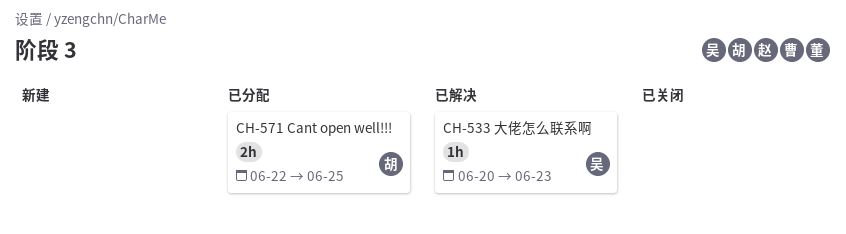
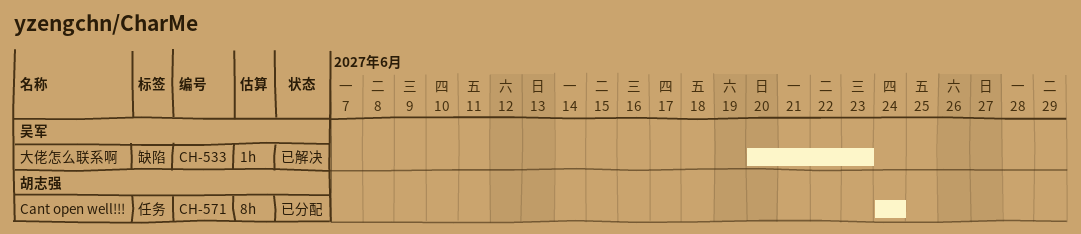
CH-571, estimate: 2h -> 8h
CH-571, start: Jun 22 -> Jun 24
CH-571, due: Jun 25 -> Jun 24

